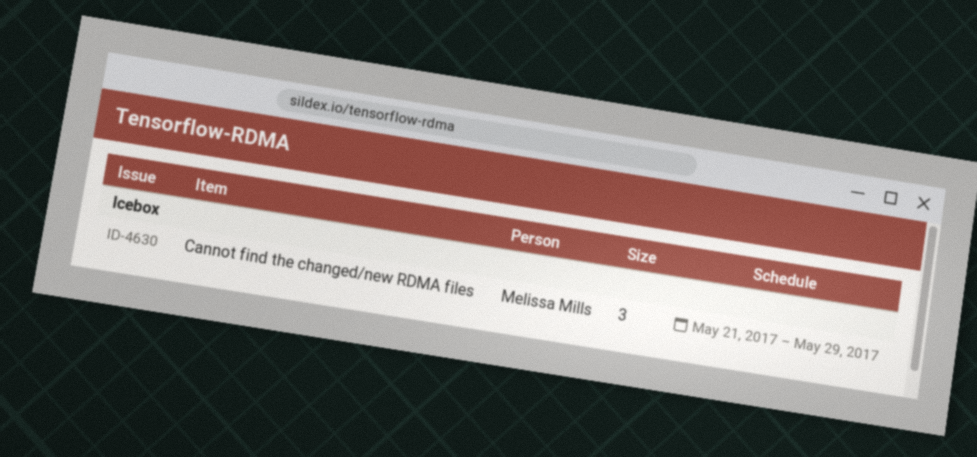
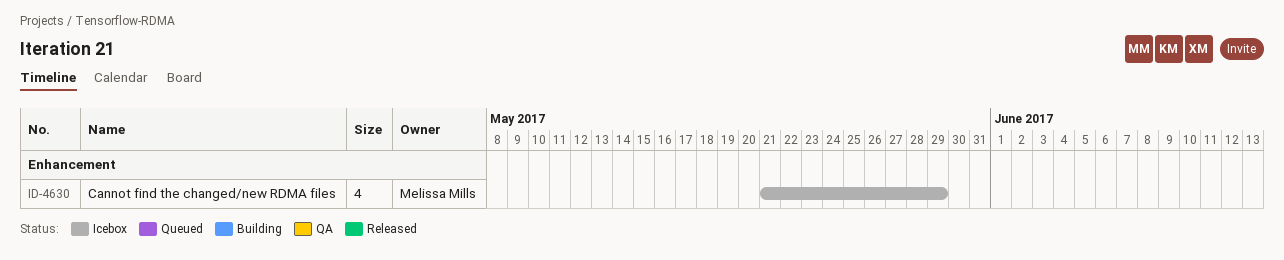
ID-4630, estimate: 3 -> 4

